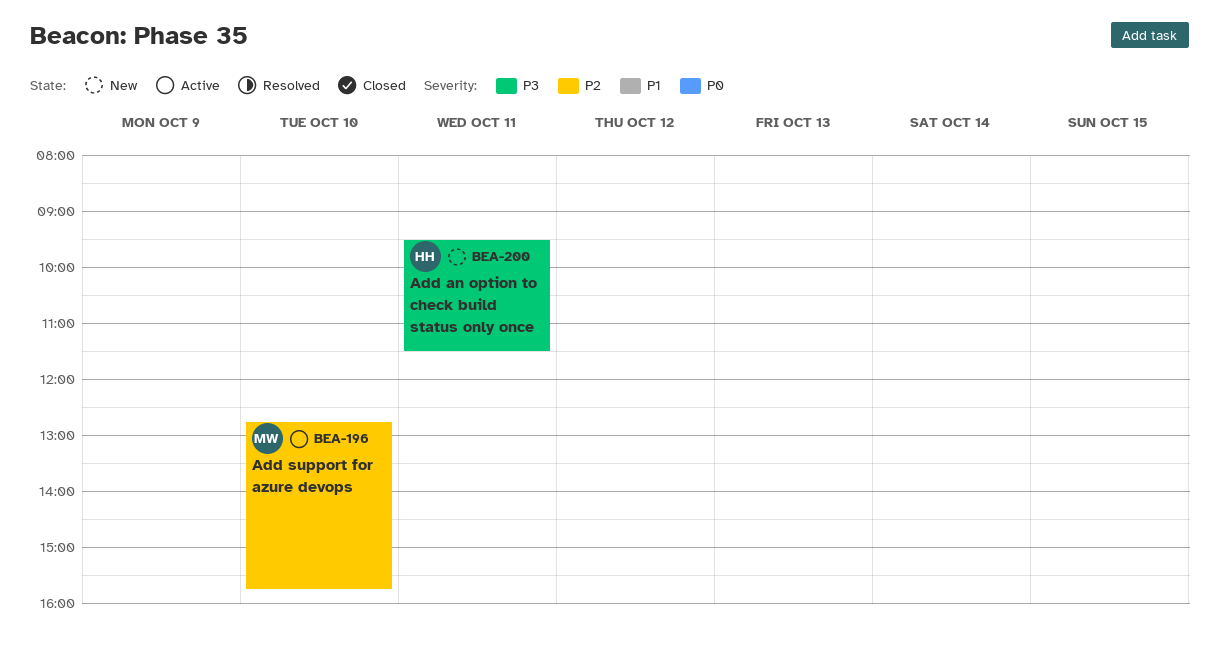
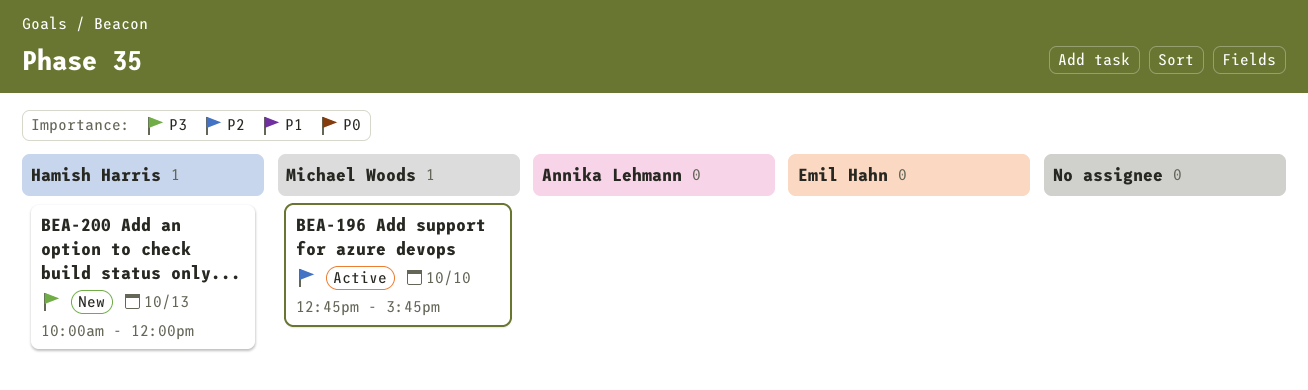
BEA-200, day: Oct 11 -> Oct 13
BEA-200, begins: 09:30 -> 10:00
BEA-200, ends: 11:30 -> 12:00

